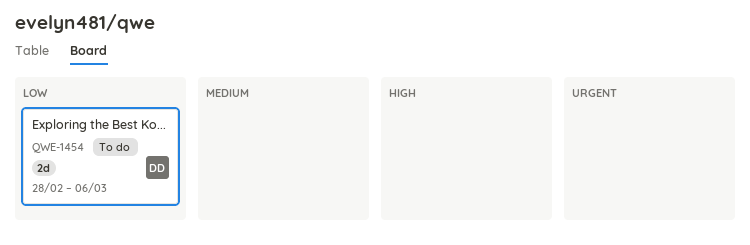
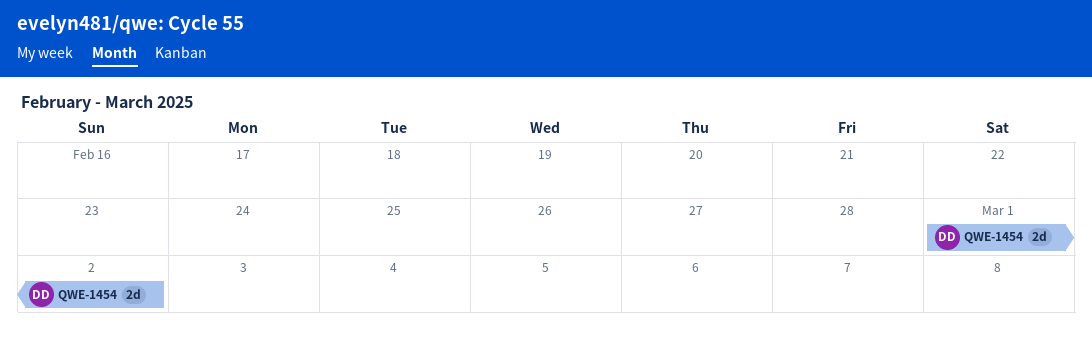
QWE-1454, start: Feb 28 -> Mar 1
QWE-1454, due: Mar 6 -> Mar 2

